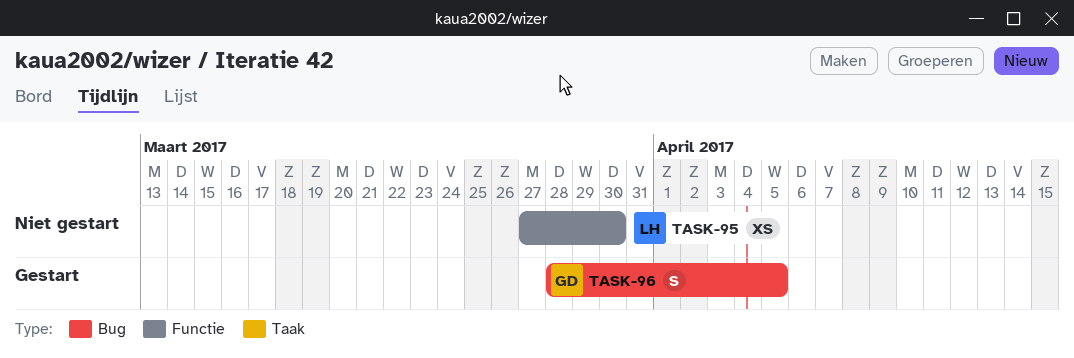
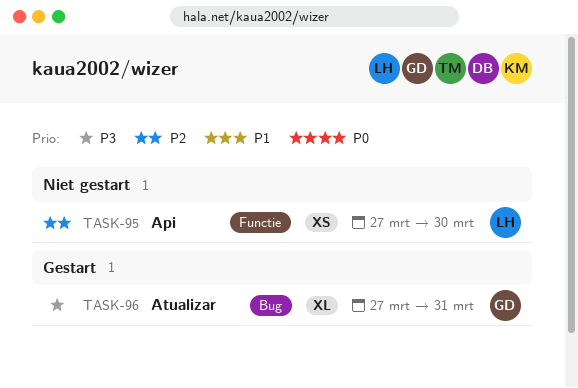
TASK-96, estimate: S -> XL
TASK-96, start: Mar 28 -> Mar 27
TASK-96, due: Apr 5 -> Mar 31

